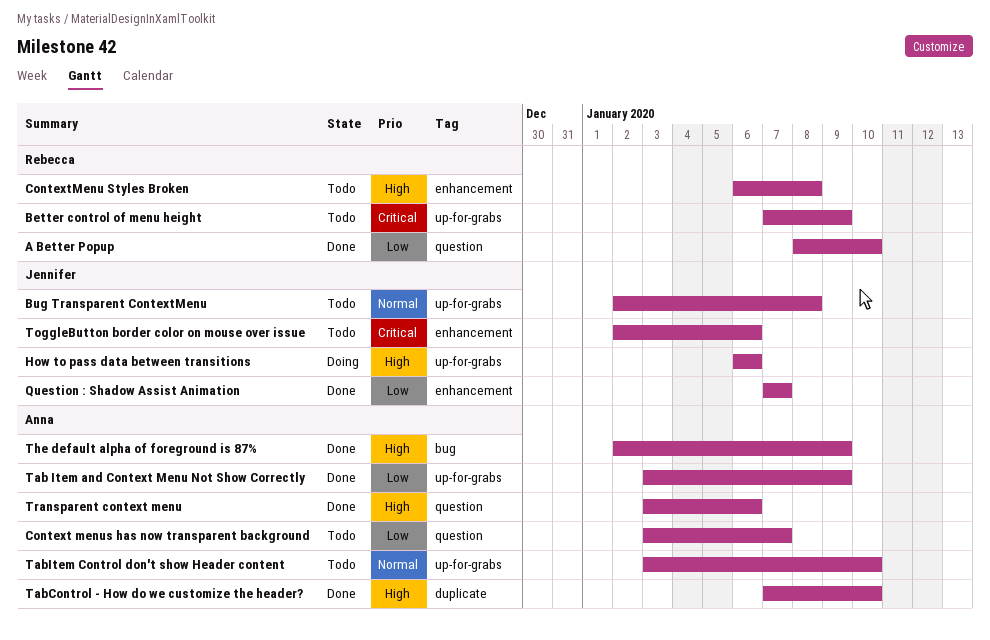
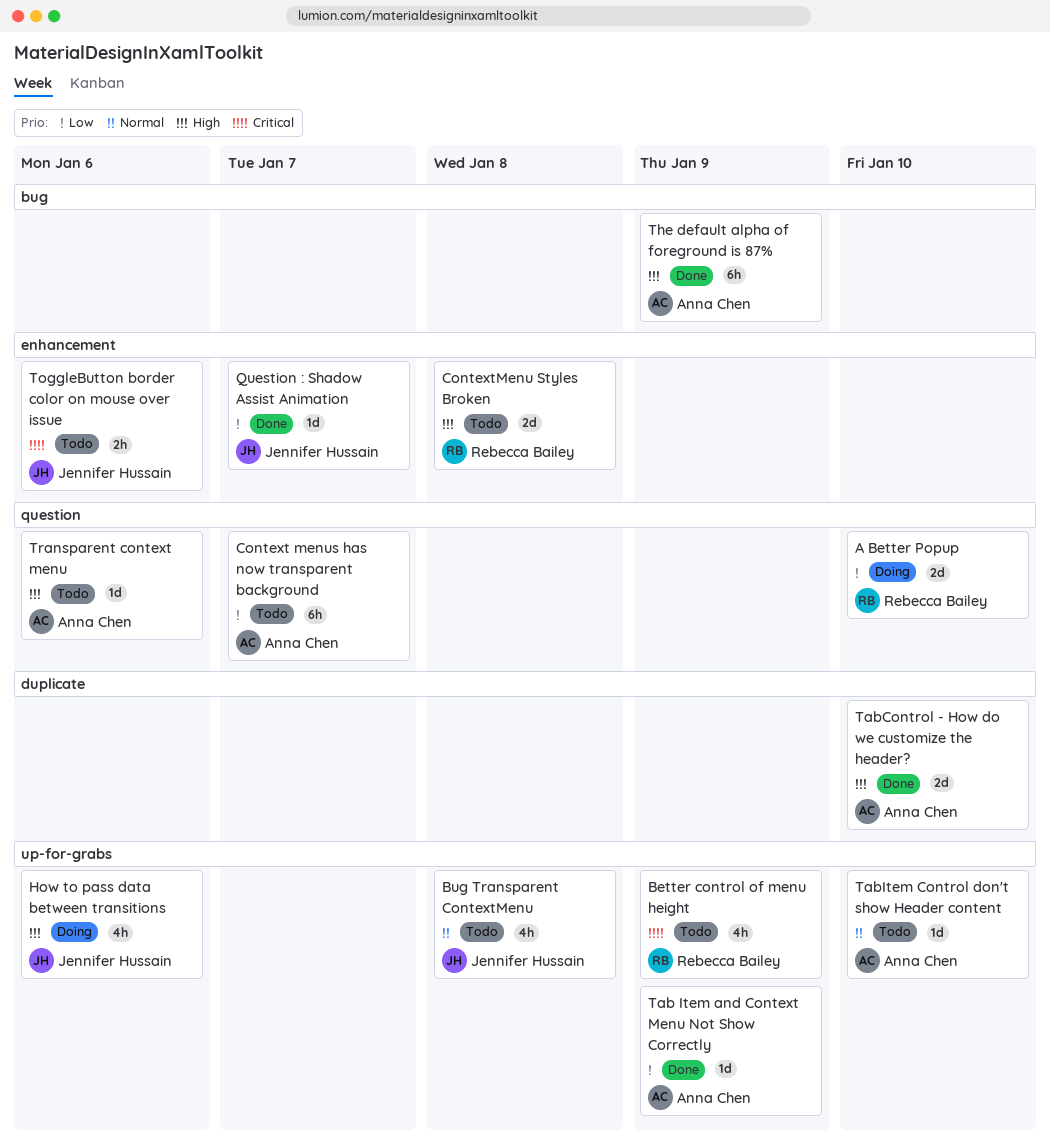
A Better Popup, status: Done -> Doing
Transparent context menu, status: Done -> Todo

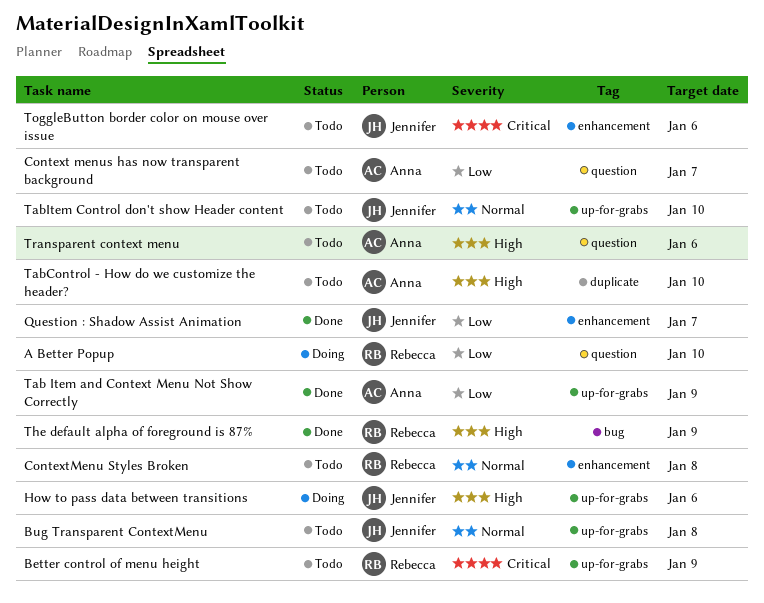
ContextMenu Styles Broken, priority: High -> Normal
TabControl - How do we customize the header?, status: Done -> Todo
TabItem Control don't show Header content, owner: Anna Chen -> Jennifer Hussain
The default alpha of foreground is 87%, owner: Anna Chen -> Rebecca Bailey

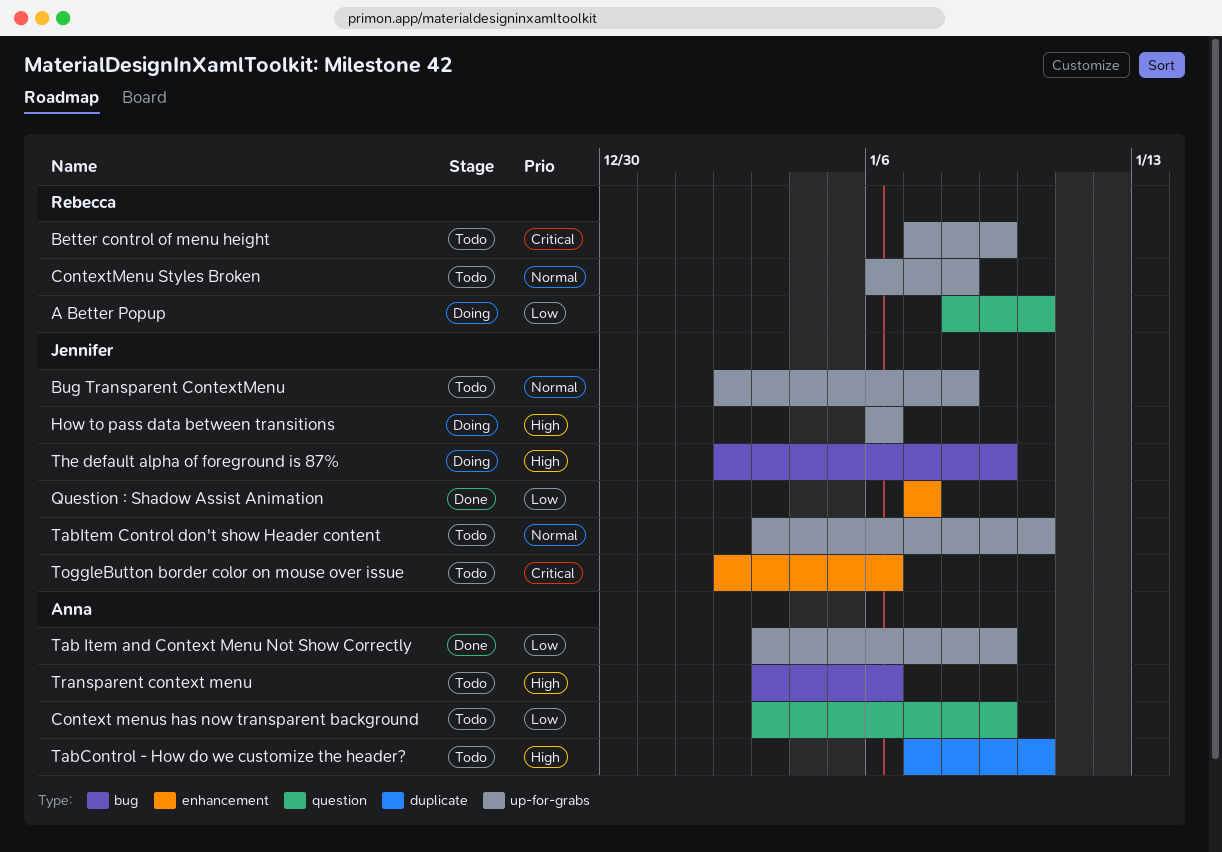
Context menus has now transparent background, due: Jan 7 -> Jan 9
ContextMenu Styles Broken, label: enhancement -> up-for-grabs
The default alpha of foreground is 87%, status: Done -> Doing
The default alpha of foreground is 87%, owner: Rebecca -> Jennifer
Transparent context menu, label: question -> bug

